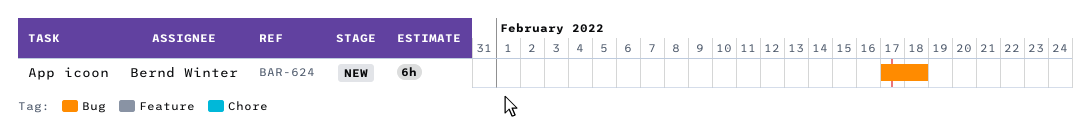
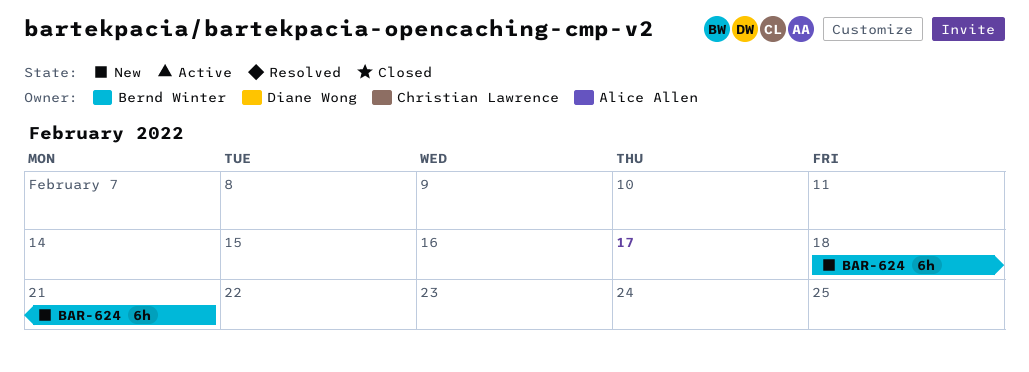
BAR-624, start: Feb 17 -> Feb 18
BAR-624, due: Feb 18 -> Feb 21

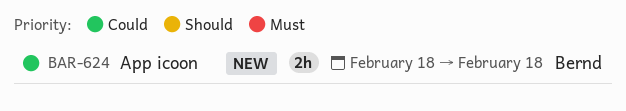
BAR-624, estimate: 6h -> 2h
BAR-624, due: Feb 21 -> Feb 18

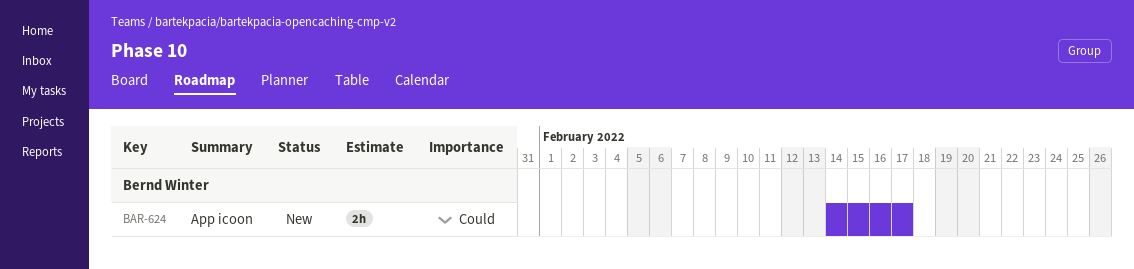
BAR-624, start: Feb 18 -> Feb 14
BAR-624, due: Feb 18 -> Feb 17

